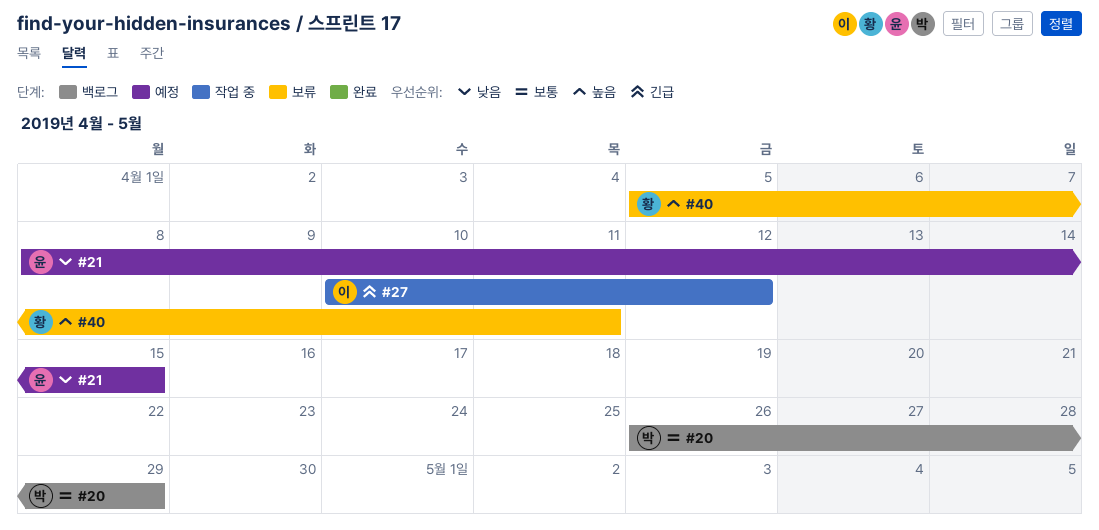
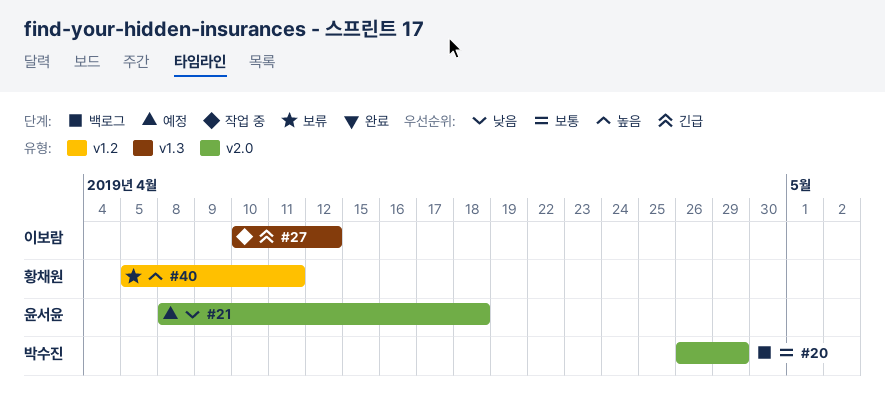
#21, due: Apr 15 -> Apr 18

